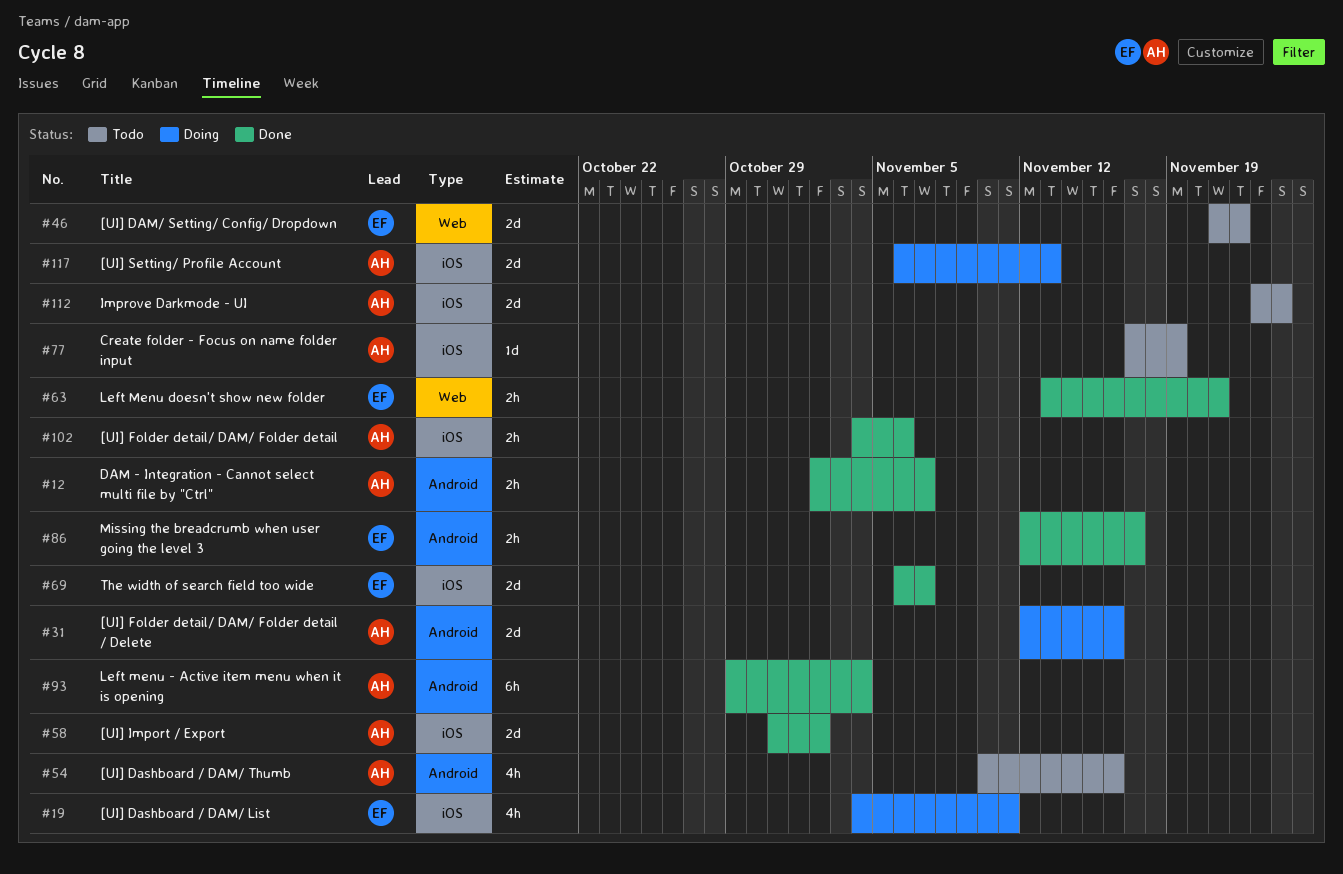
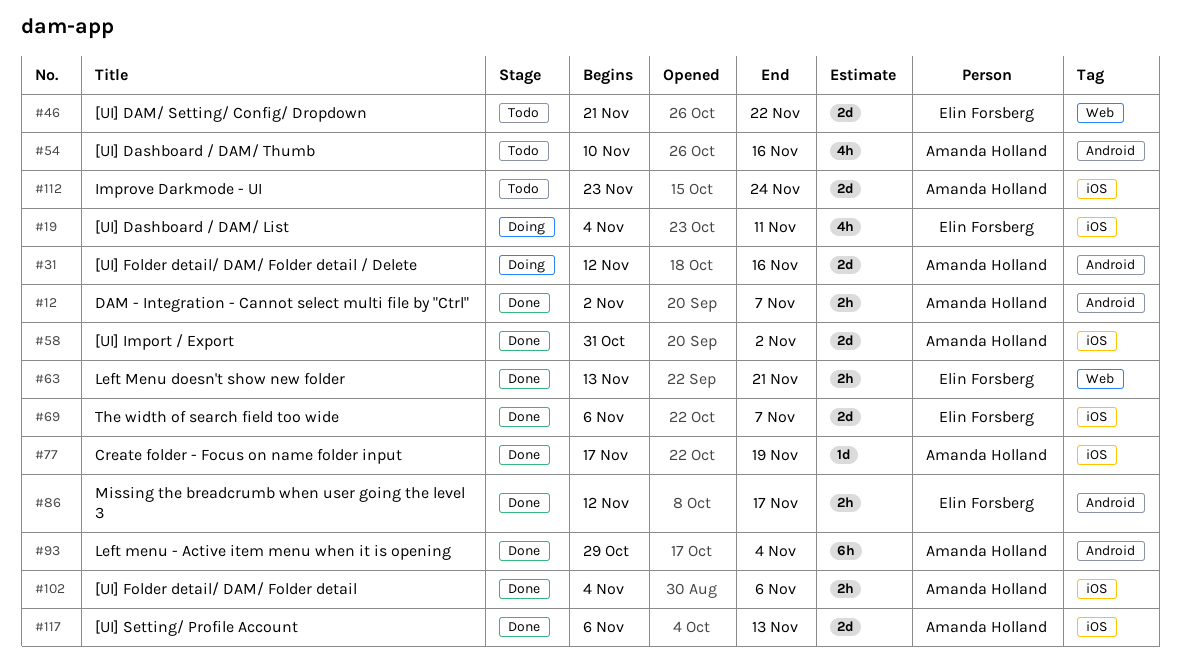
#77, status: Todo -> Done
#117, status: Doing -> Done

